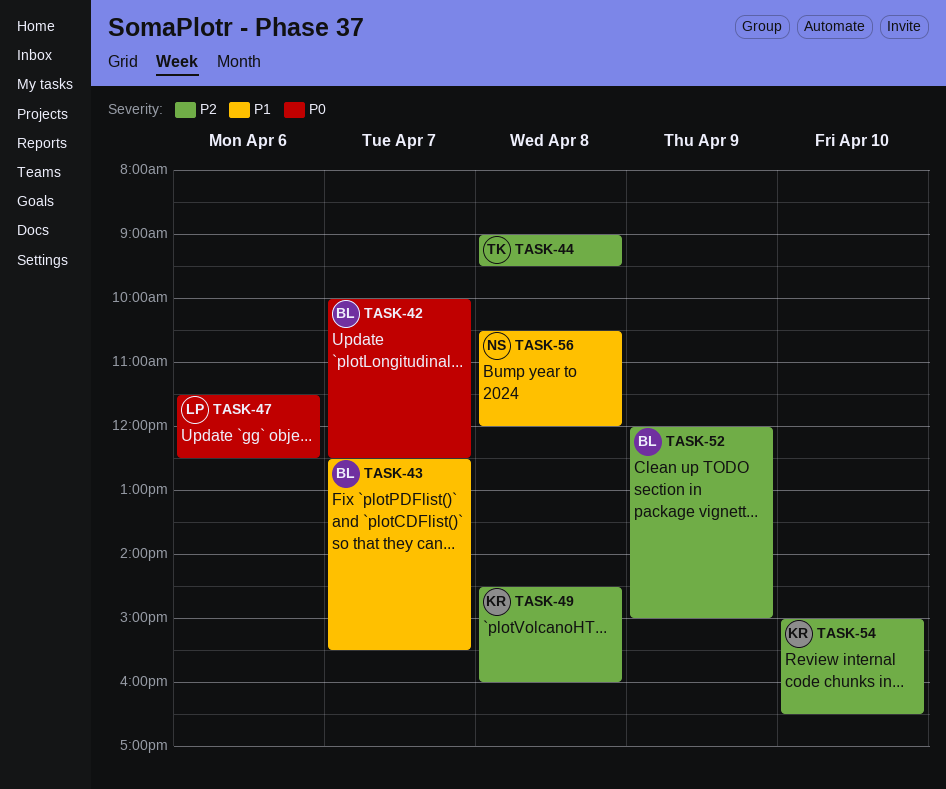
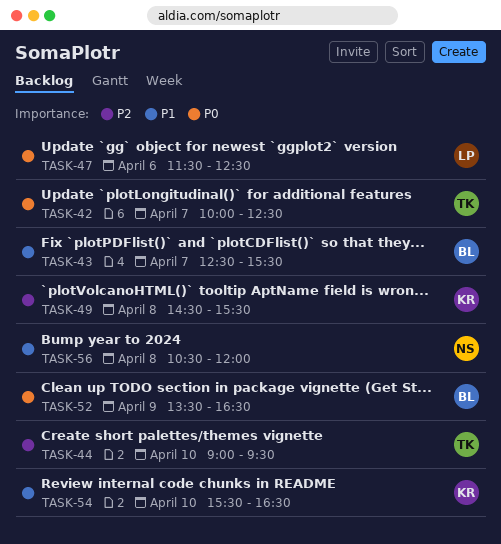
TASK-42, owner: BL -> TK
TASK-44, day: Apr 8 -> Apr 10
TASK-49, ends: 16:00 -> 15:30
TASK-52, priority: P2 -> P0
TASK-52, begins: 12:00 -> 13:30
TASK-52, ends: 15:00 -> 16:30
TASK-54, priority: P2 -> P1
TASK-54, begins: 15:00 -> 15:30

